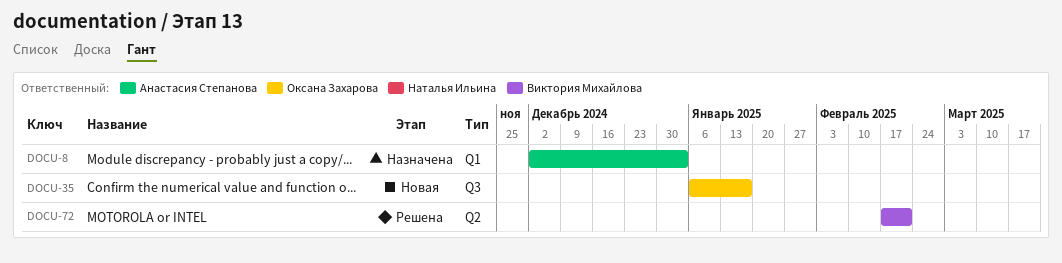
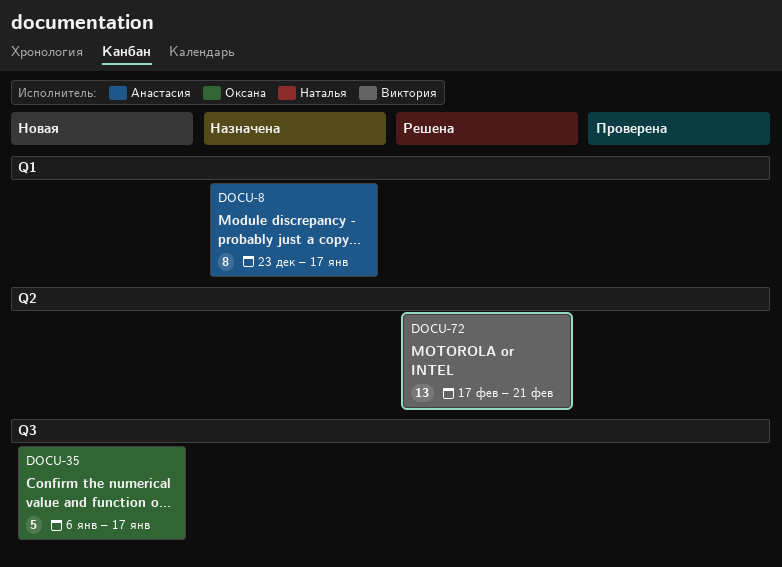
DOCU-8, start: Dec 2 -> Dec 23
DOCU-8, due: Jan 3 -> Jan 17

